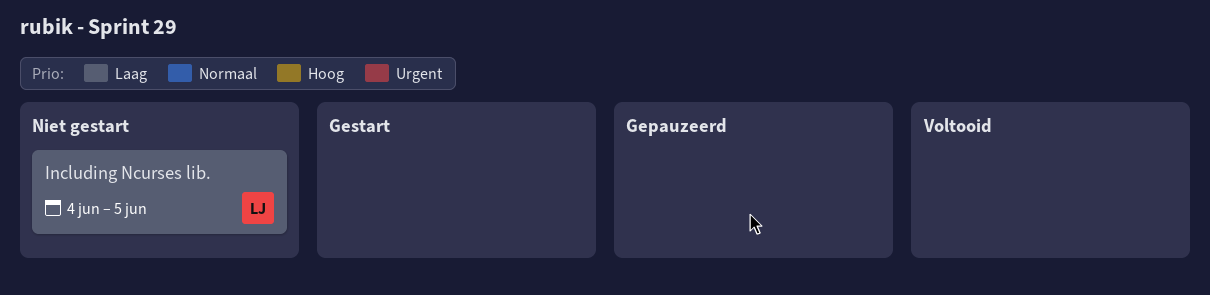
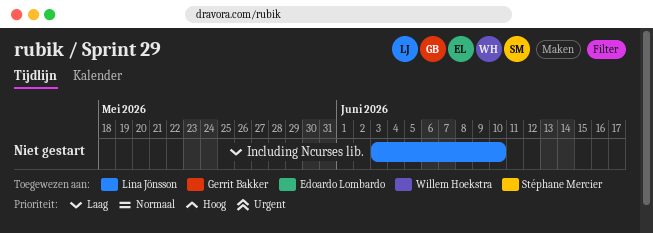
Including Ncurses lib., start: Jun 4 -> Jun 3
Including Ncurses lib., due: Jun 5 -> Jun 10

